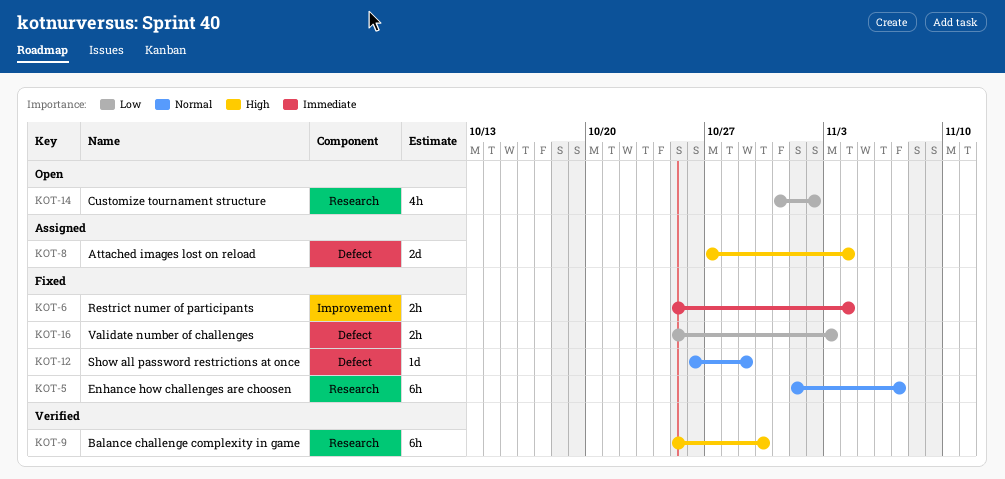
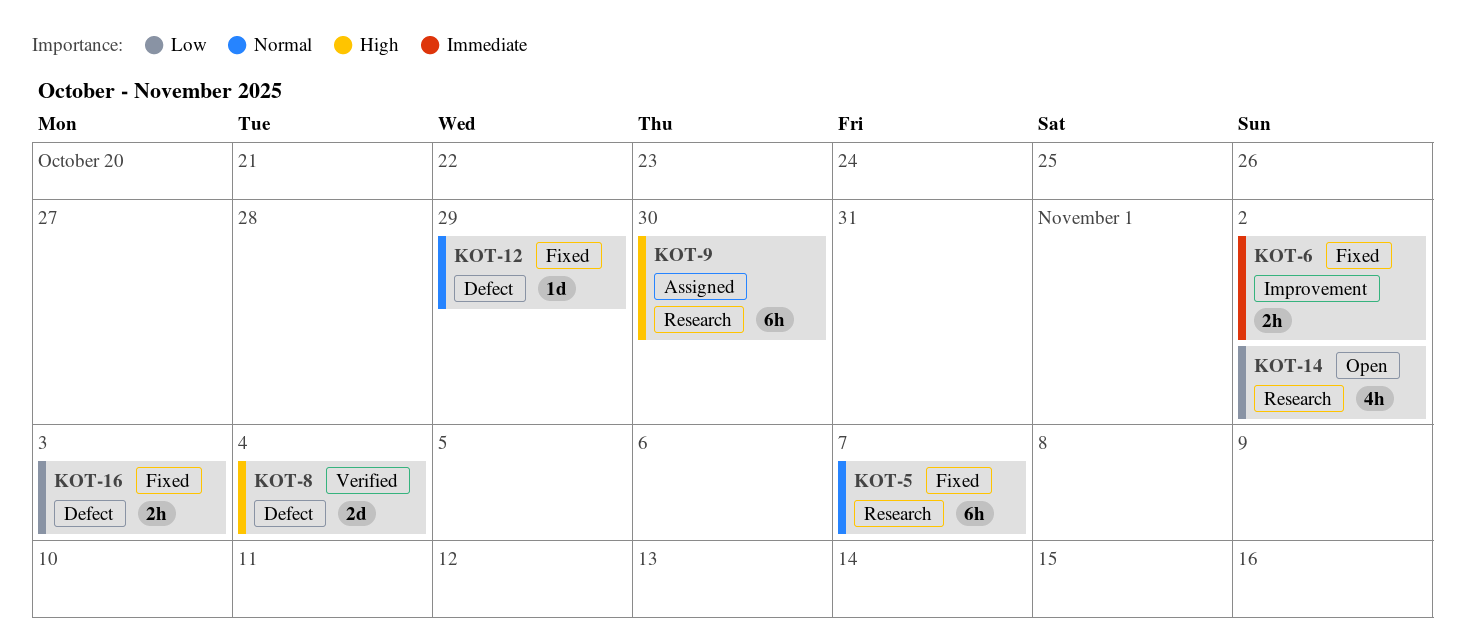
KOT-6, due: Nov 4 -> Nov 2
KOT-8, status: Assigned -> Verified
KOT-9, status: Verified -> Assigned

